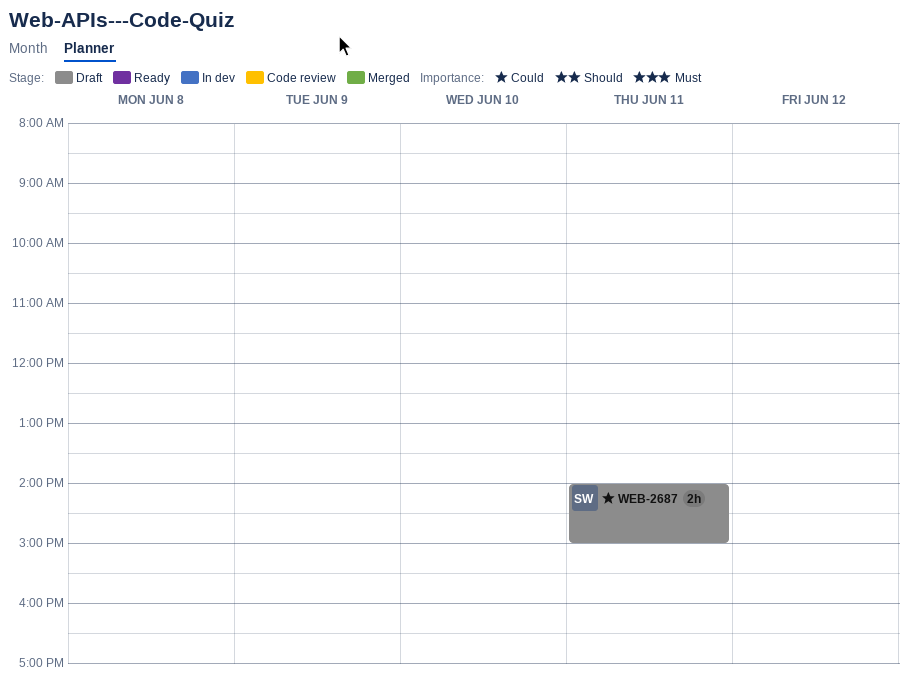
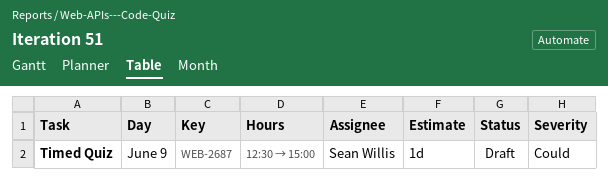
WEB-2687, estimate: 2h -> 1d
WEB-2687, day: Jun 11 -> Jun 9
WEB-2687, begins: 14:00 -> 12:30

